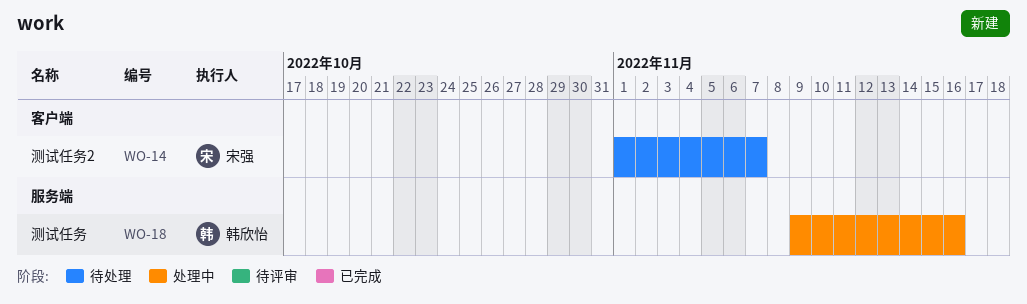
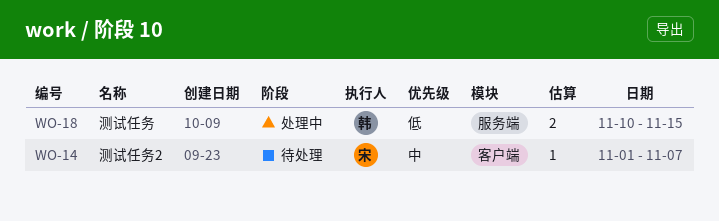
WO-18, start: Nov 9 -> Nov 10
WO-18, due: Nov 16 -> Nov 15

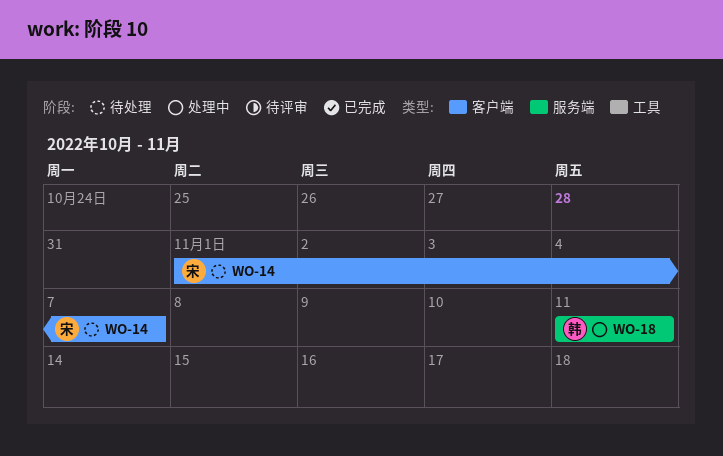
WO-18, start: Nov 10 -> Nov 11
WO-18, due: Nov 15 -> Nov 11

